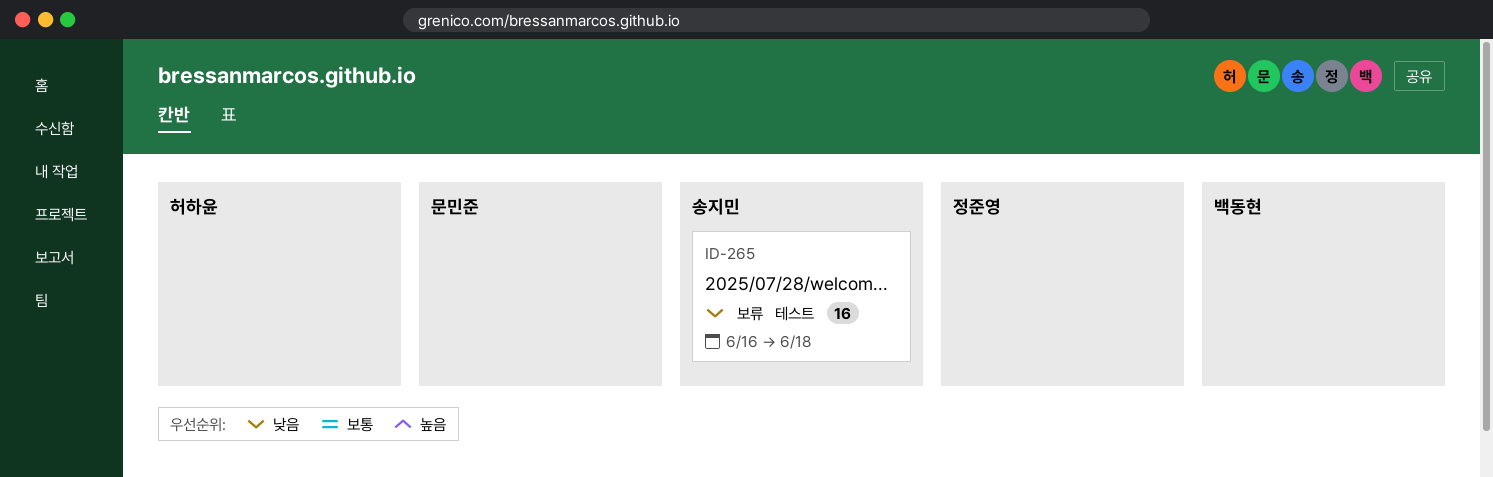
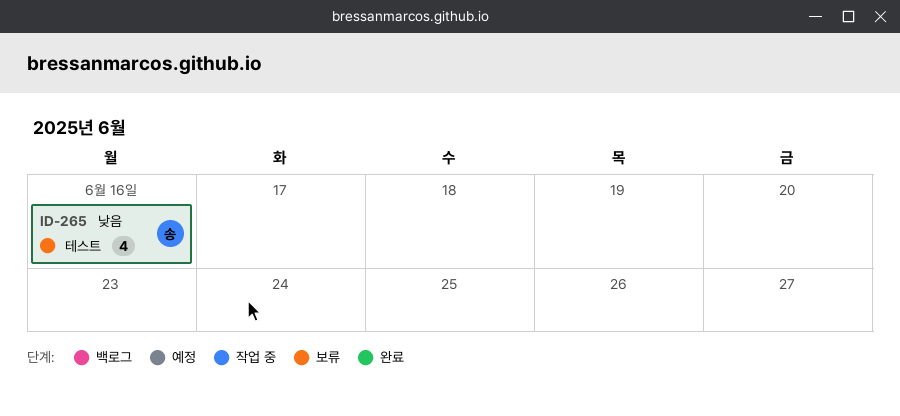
ID-265, estimate: 16 -> 4
ID-265, due: Jun 18 -> Jun 16

